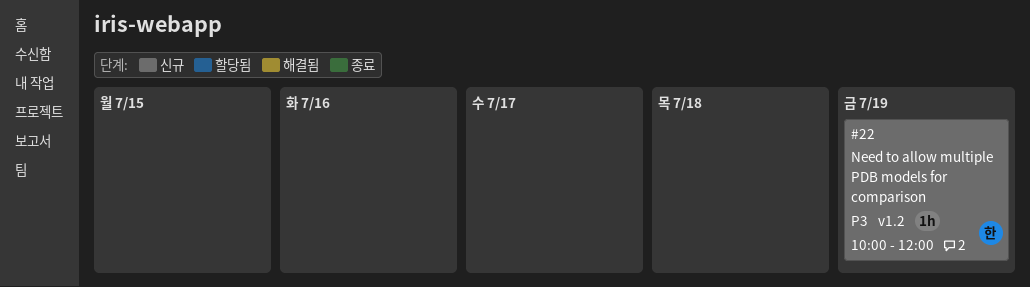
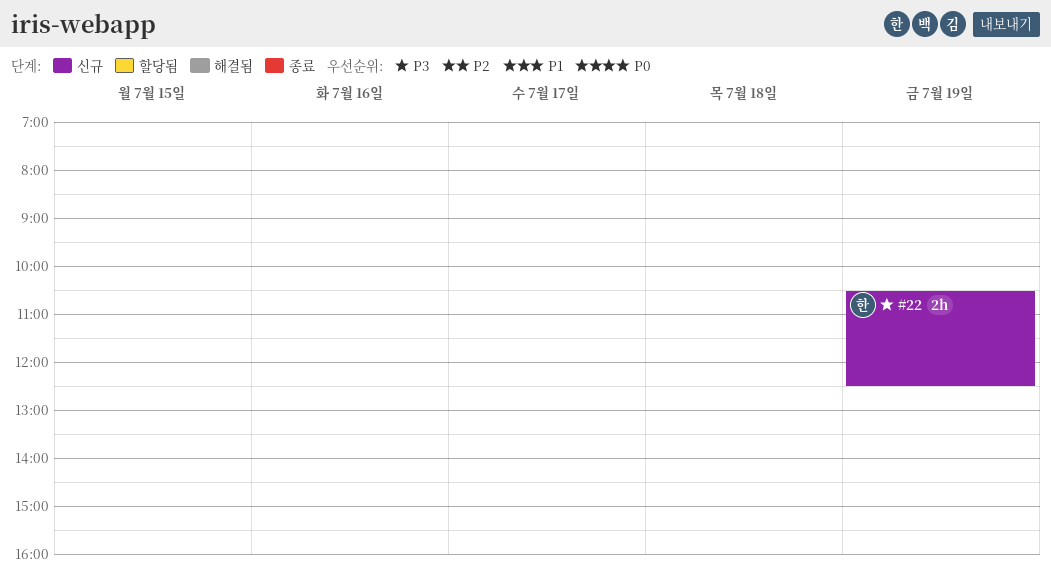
#22, estimate: 1h -> 2h
#22, begins: 10:00 -> 10:30
#22, ends: 12:00 -> 12:30

